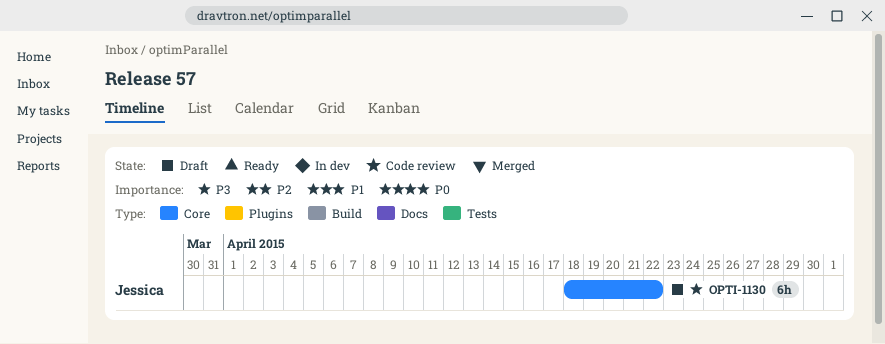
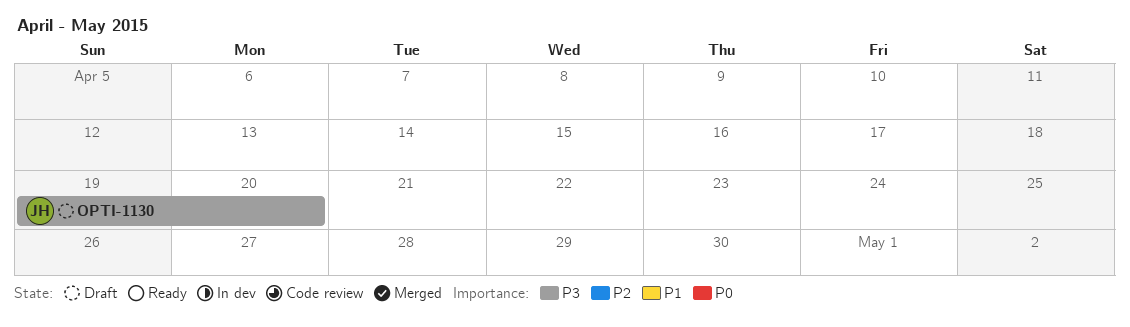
OPTI-1130, start: Apr 18 -> Apr 19
OPTI-1130, due: Apr 22 -> Apr 20

